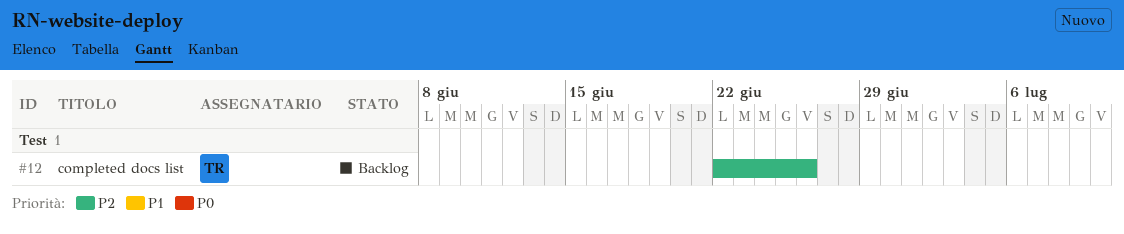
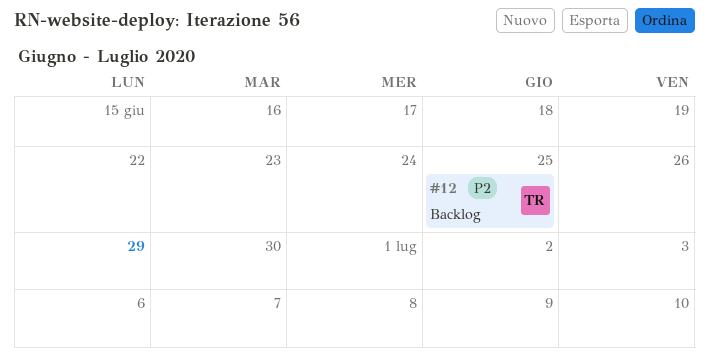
#12, due: Jun 26 -> Jun 25

